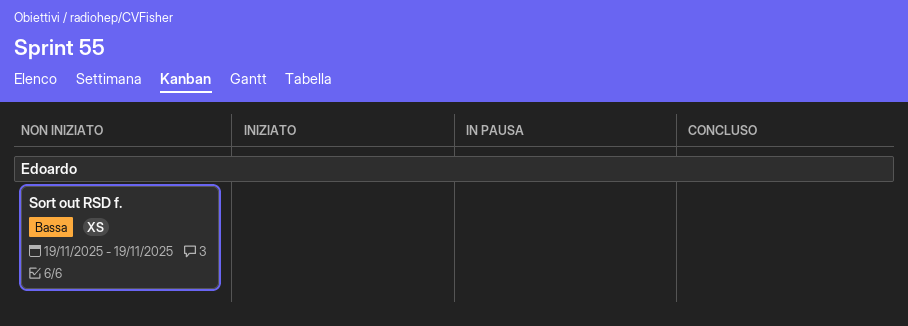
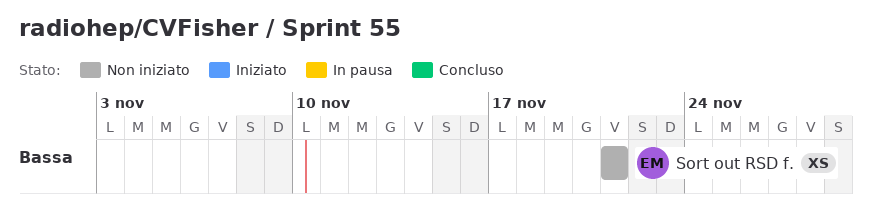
Sort out RSD f., start: Nov 19 -> Nov 21
Sort out RSD f., due: Nov 19 -> Nov 21

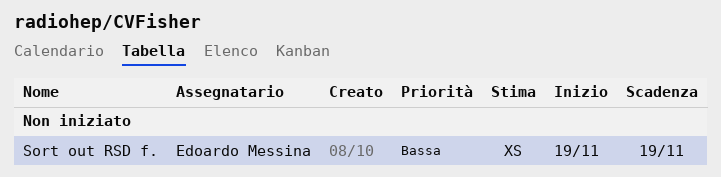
Sort out RSD f., start: Nov 21 -> Nov 19
Sort out RSD f., due: Nov 21 -> Nov 19

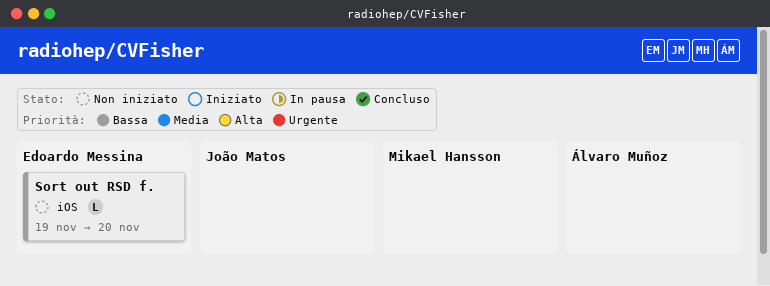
Sort out RSD f., estimate: XS -> L
Sort out RSD f., due: Nov 19 -> Nov 20

